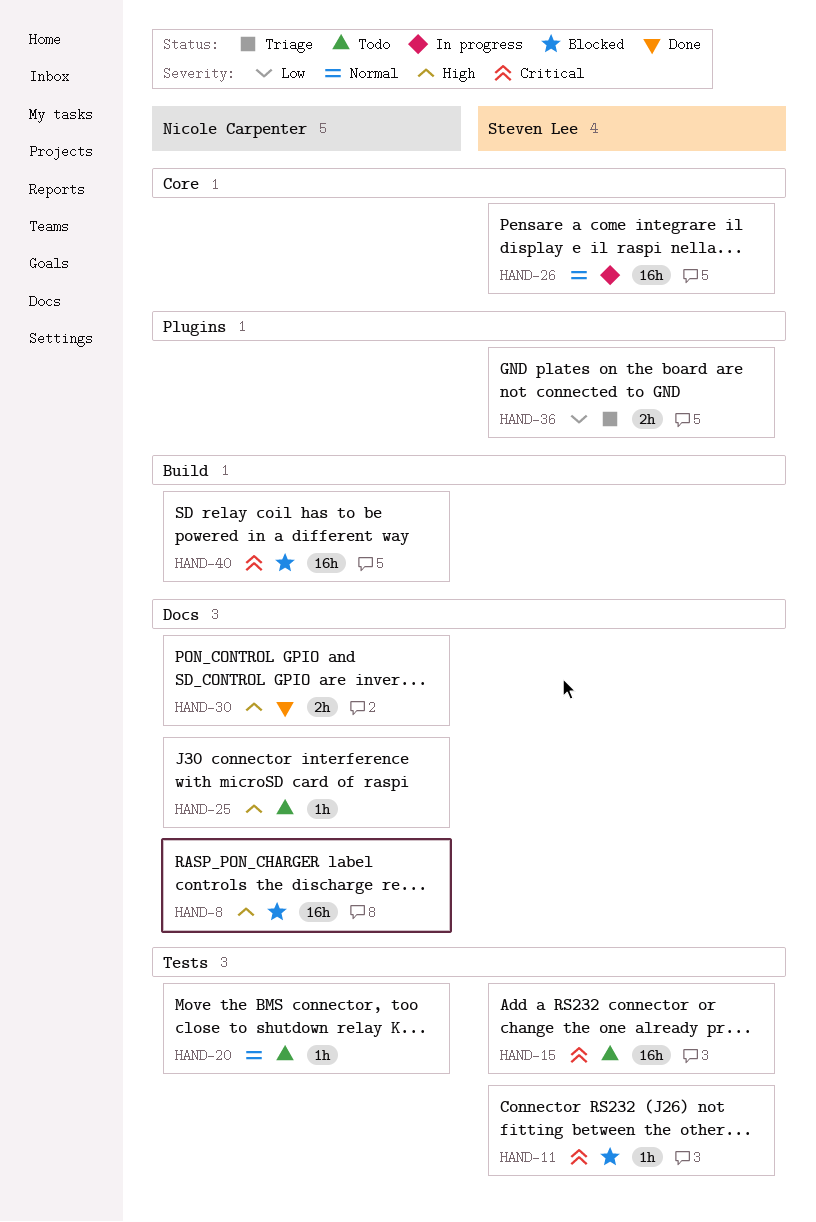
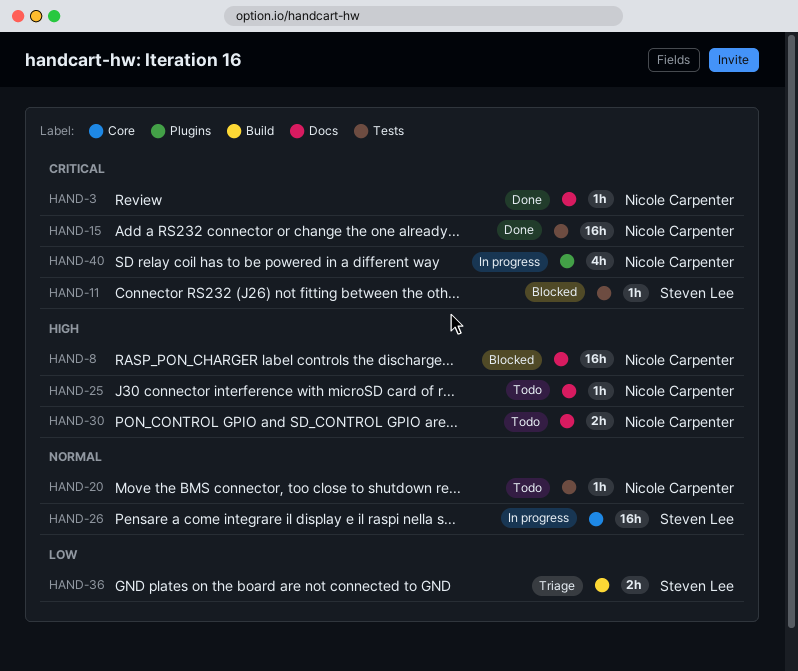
HAND-3: none -> present
HAND-15, status: Todo -> Done
HAND-15, owner: Steven Lee -> Nicole Carpenter
HAND-30, status: Done -> Todo
HAND-36, label: Plugins -> Build
HAND-40, status: Blocked -> In progress
HAND-40, label: Build -> Plugins
HAND-40, estimate: 16h -> 4h

